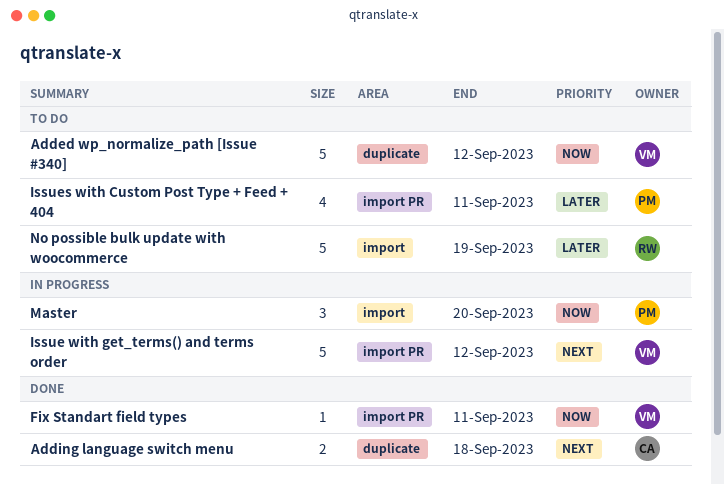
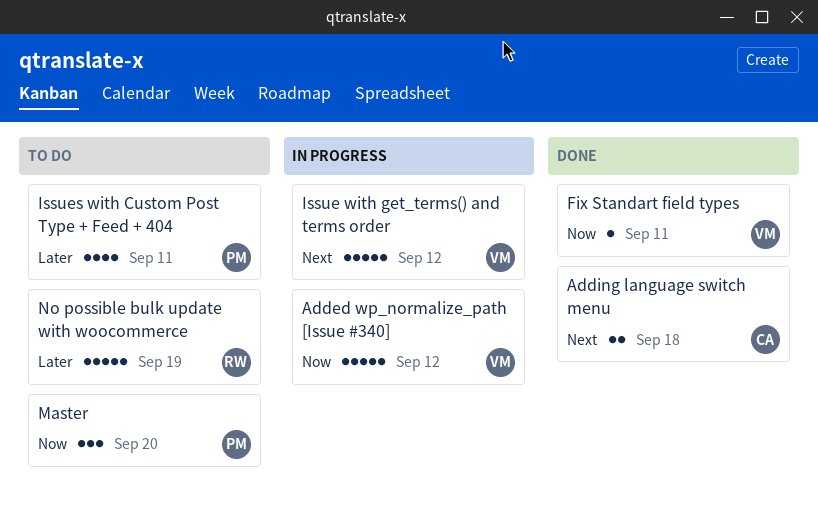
Added wp_normalize_path [Issue #340], status: To do -> In progress
Master, status: In progress -> To do

